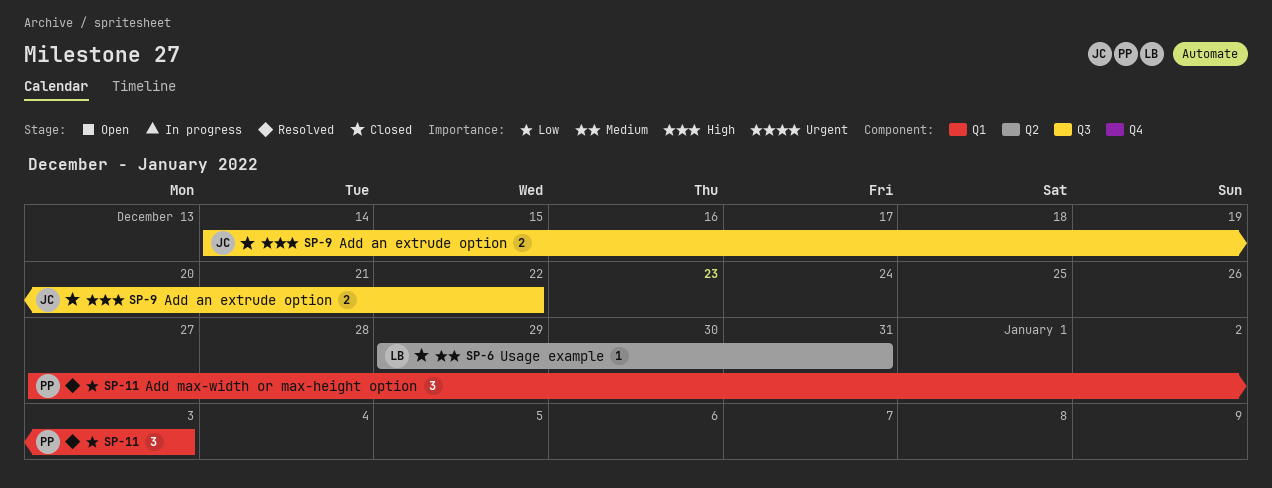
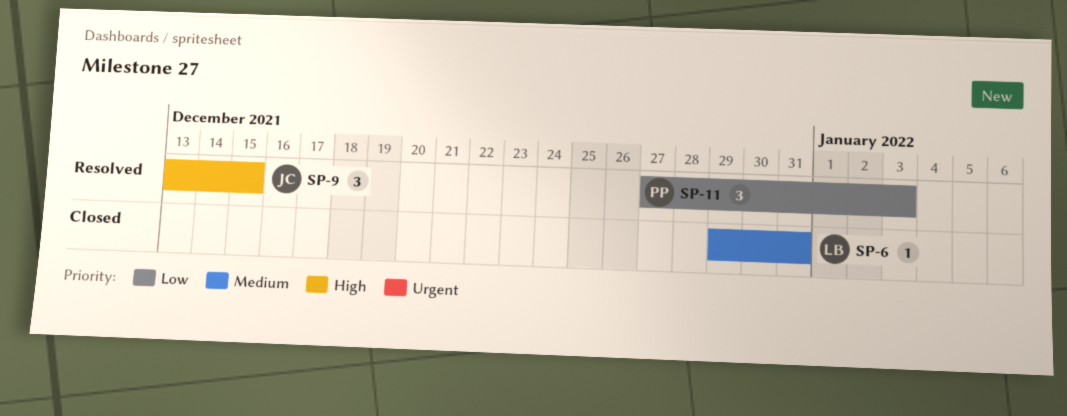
SP-9, status: Closed -> Resolved
SP-9, estimate: 2 -> 3
SP-9, start: Dec 14 -> Dec 13
SP-9, due: Dec 22 -> Dec 15

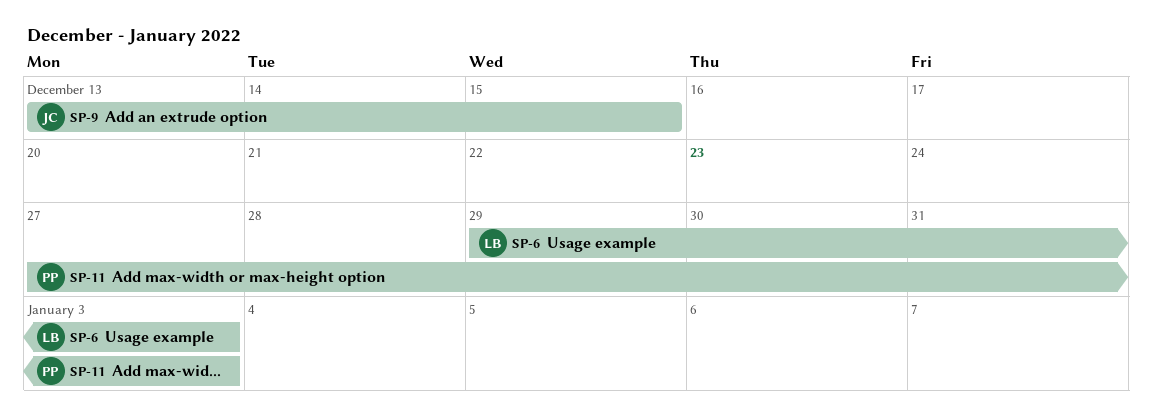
SP-6, due: Dec 31 -> Jan 3

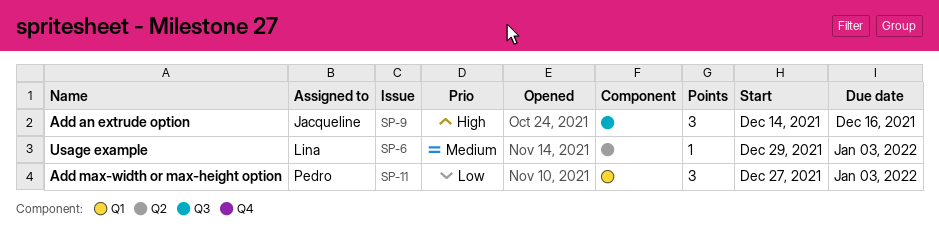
SP-9, start: Dec 13 -> Dec 14
SP-9, due: Dec 15 -> Dec 16

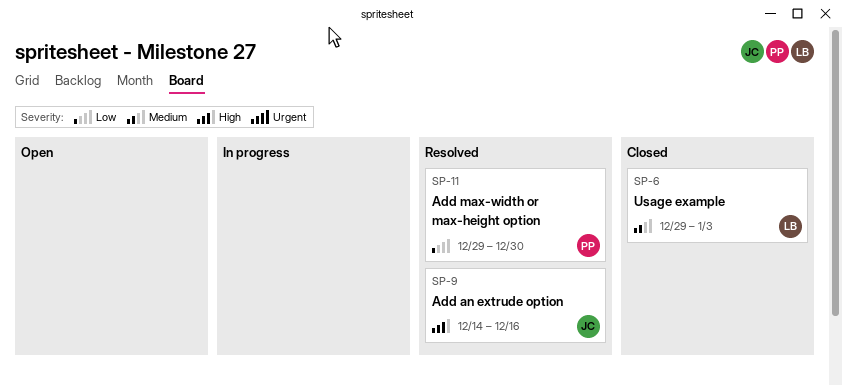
SP-11, start: Dec 27 -> Dec 29
SP-11, due: Jan 3 -> Dec 30

